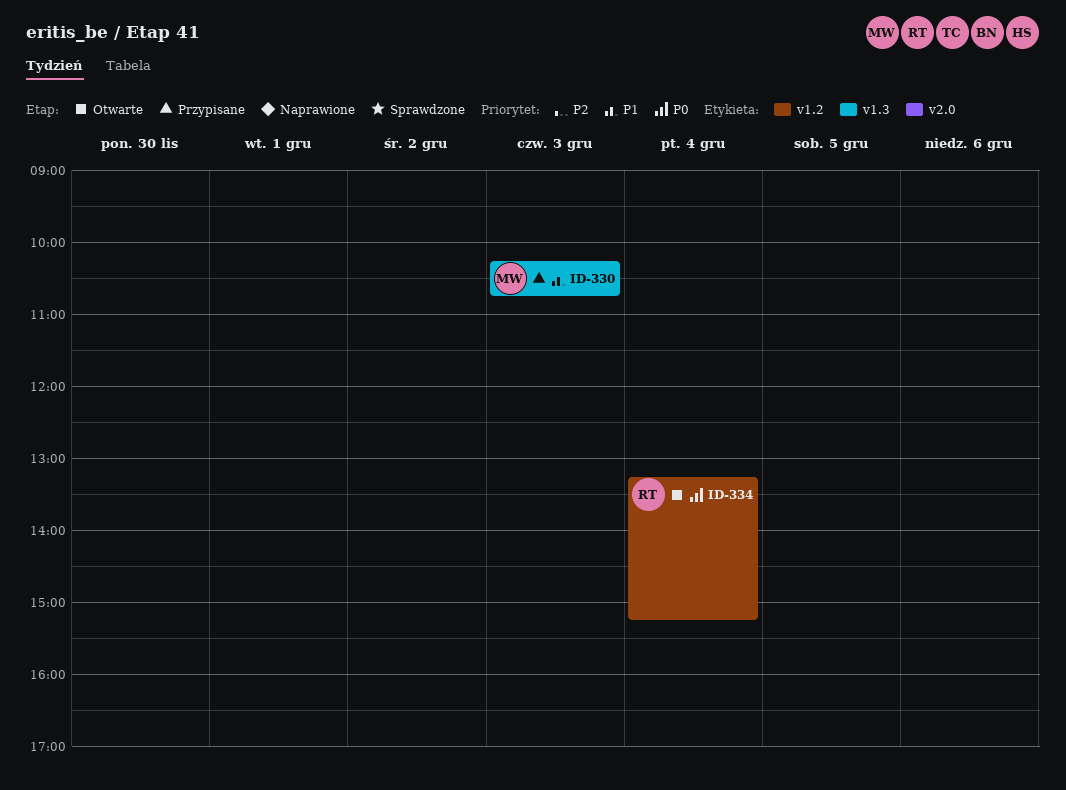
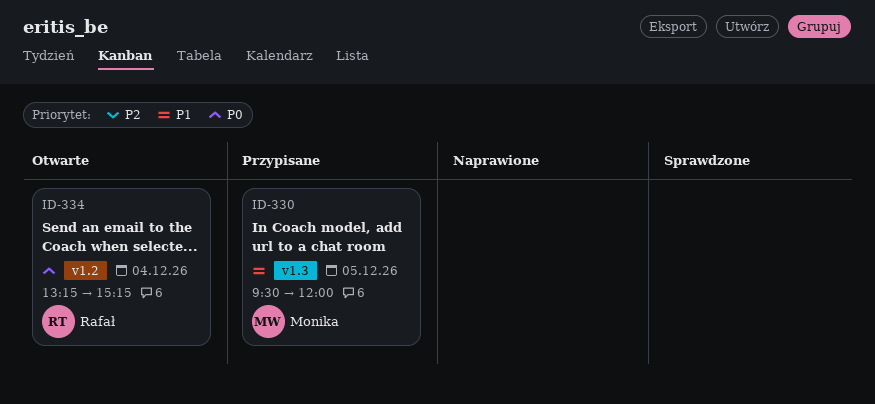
ID-330, day: Dec 3 -> Dec 5
ID-330, begins: 10:15 -> 09:30
ID-330, ends: 10:45 -> 12:00

